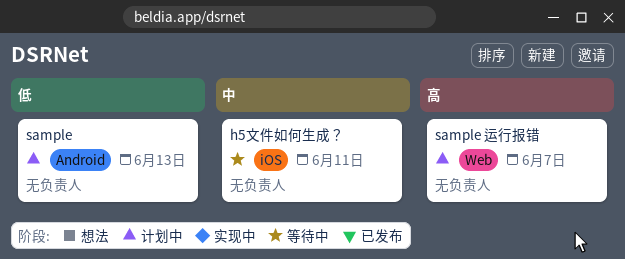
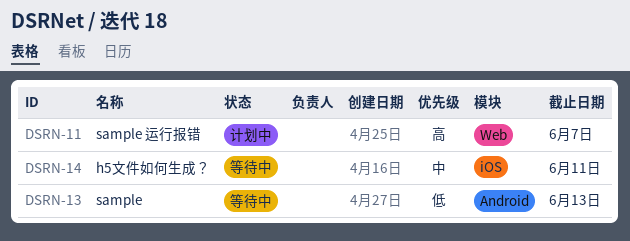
sample, status: 计划中 -> 等待中

